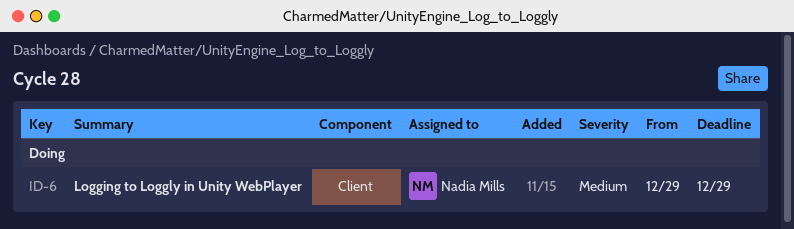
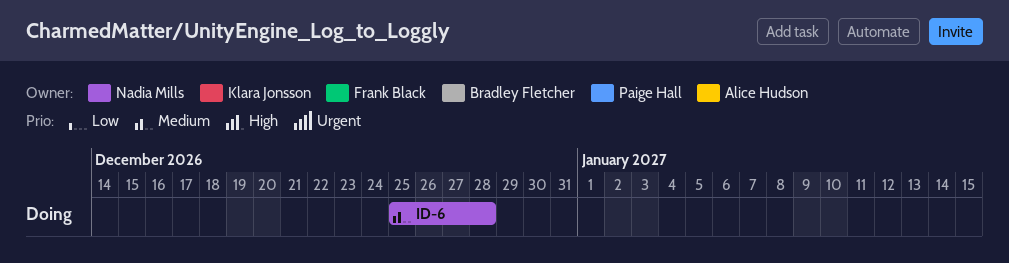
ID-6, start: Dec 29 -> Dec 25
ID-6, due: Dec 29 -> Dec 28

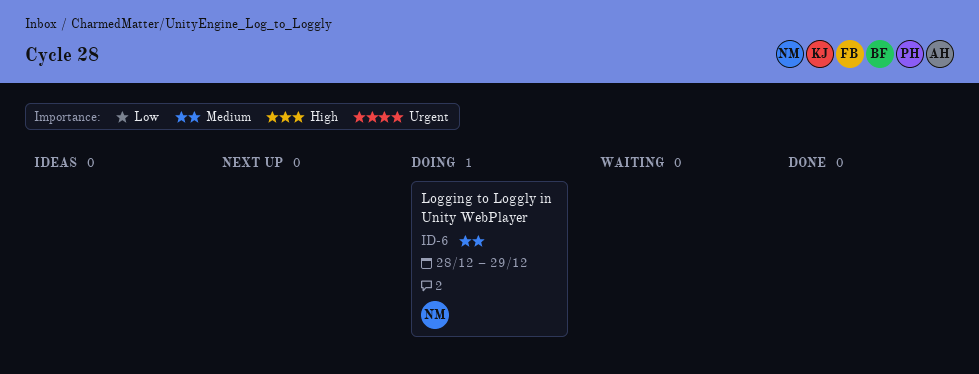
ID-6, start: Dec 25 -> Dec 28
ID-6, due: Dec 28 -> Dec 29

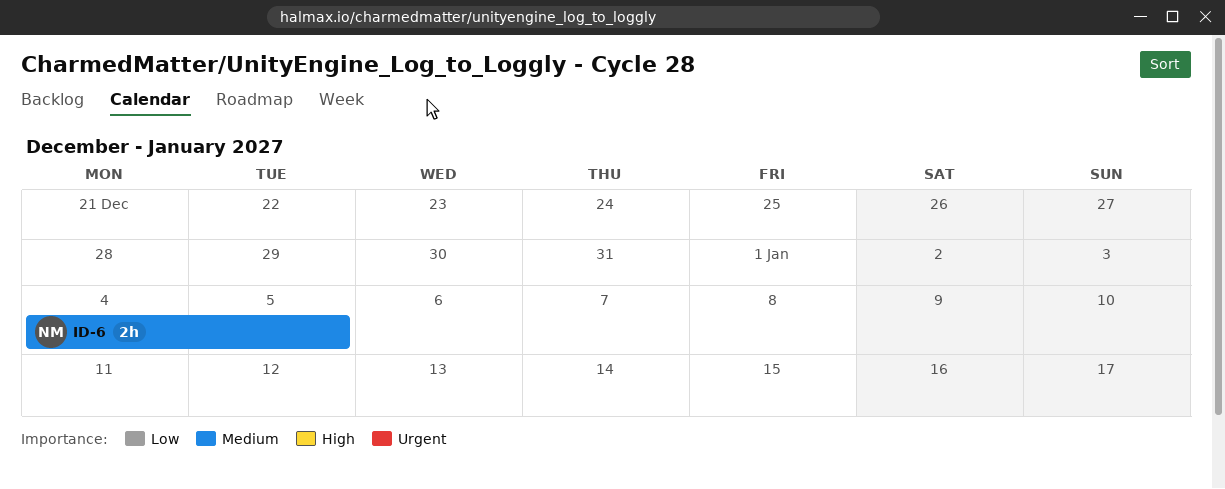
ID-6, start: Dec 28 -> Jan 4
ID-6, due: Dec 29 -> Jan 5

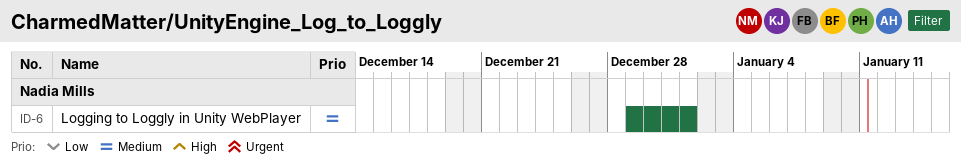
ID-6, start: Jan 4 -> Dec 29
ID-6, due: Jan 5 -> Jan 1

